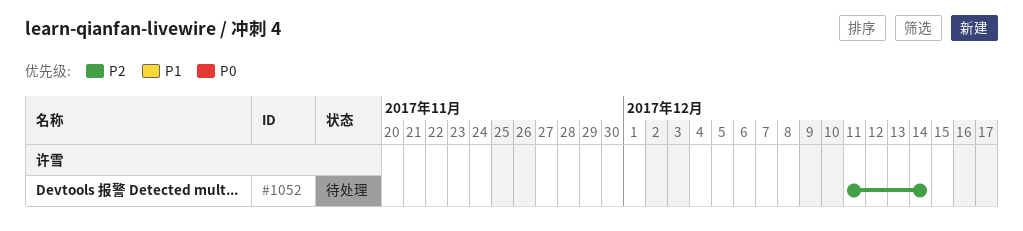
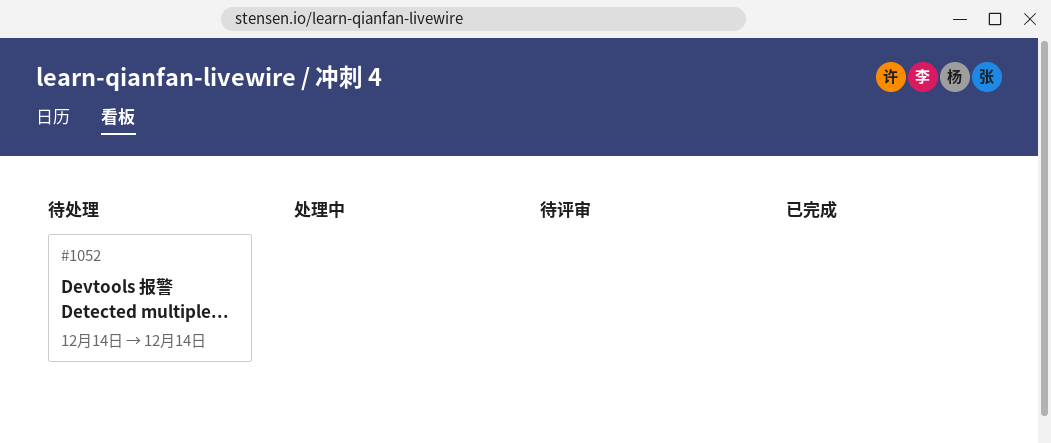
#1052, start: Dec 11 -> Dec 14

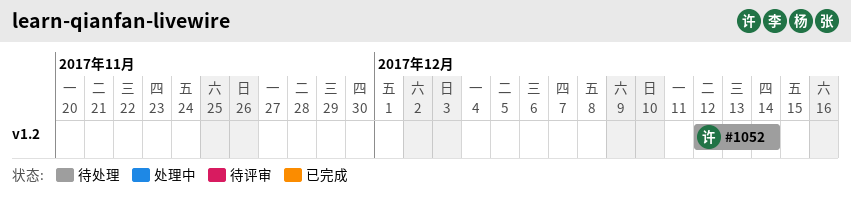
#1052, start: Dec 14 -> Dec 12

